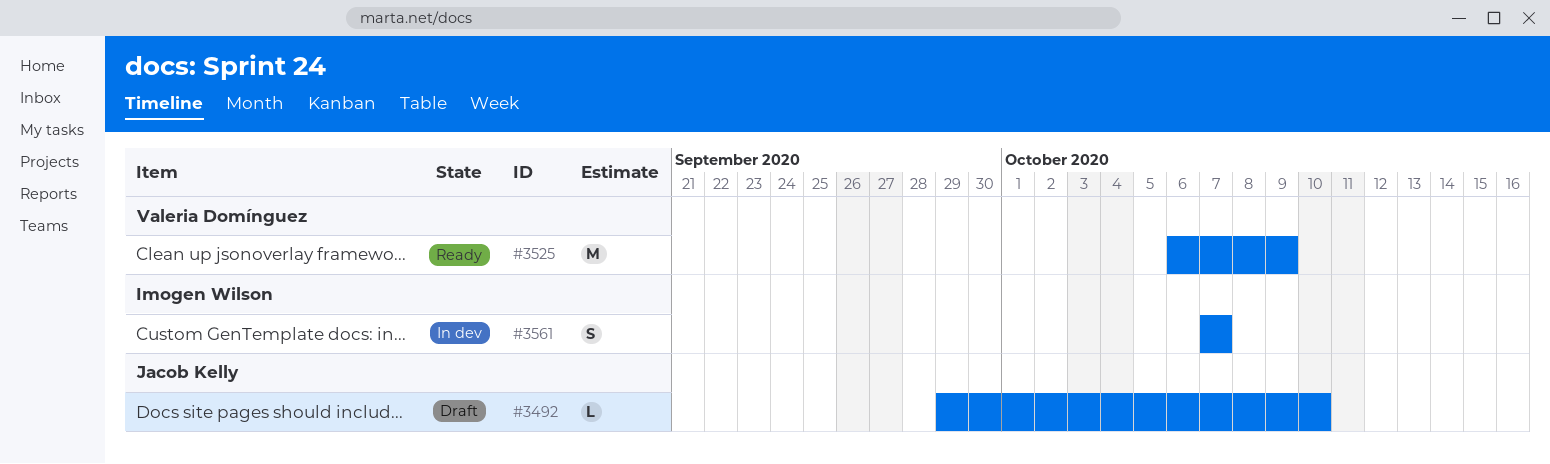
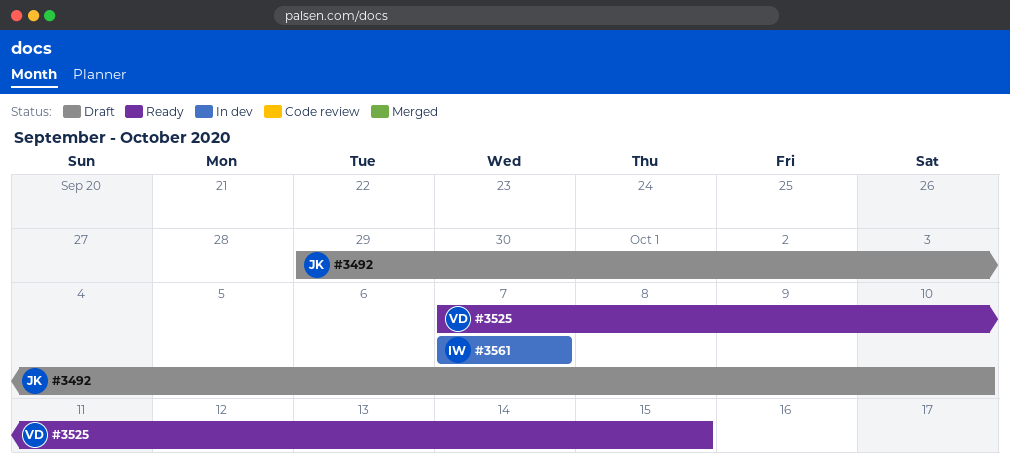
#3525, start: Oct 6 -> Oct 7
#3525, due: Oct 9 -> Oct 15

